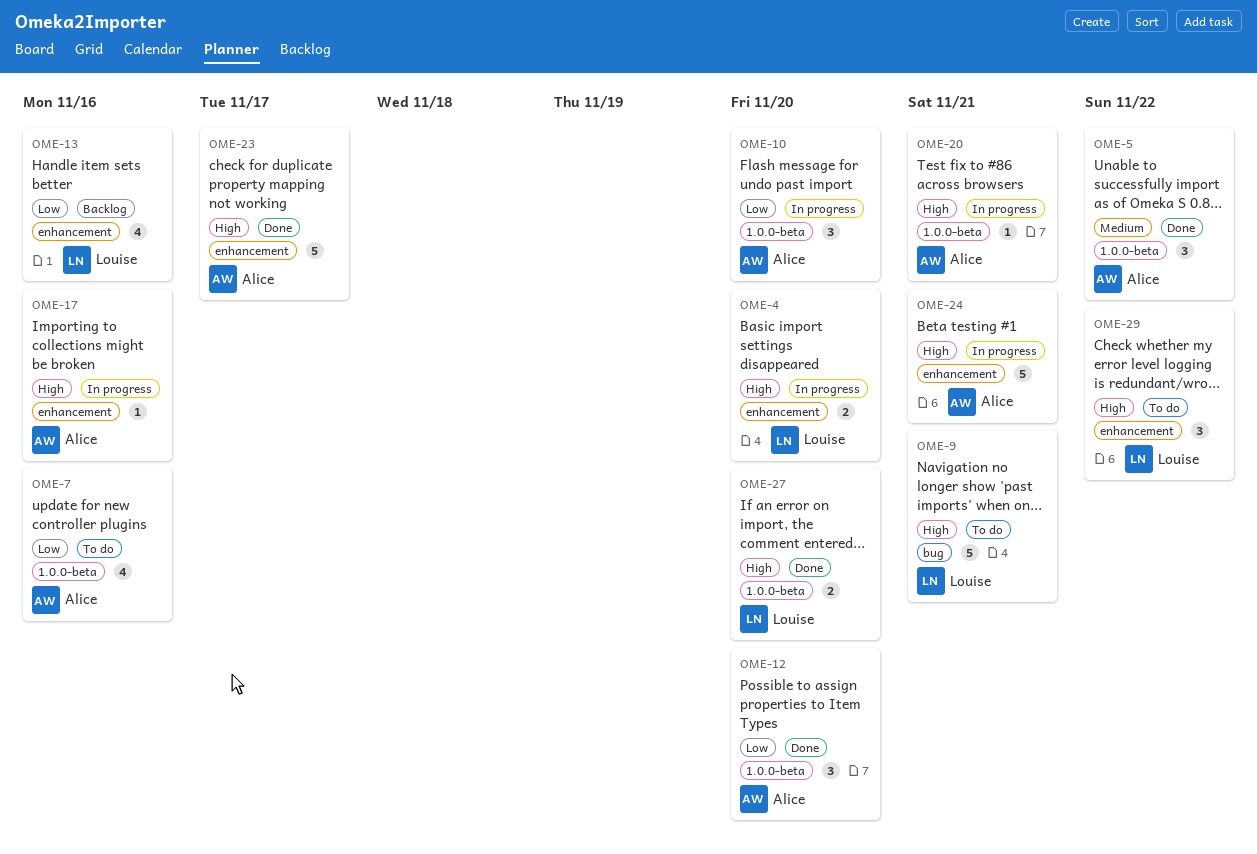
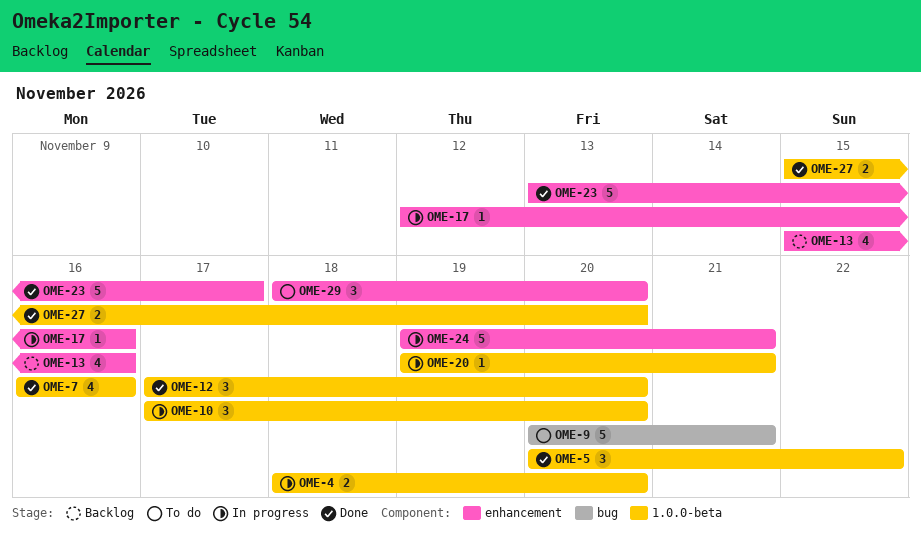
OME-4, label: enhancement -> 1.0.0-beta
OME-7, status: To do -> Done
OME-29, due: Nov 22 -> Nov 20

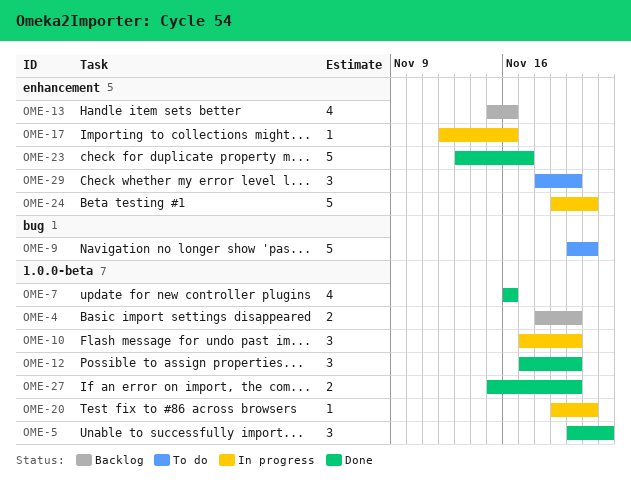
OME-4, status: In progress -> Backlog

